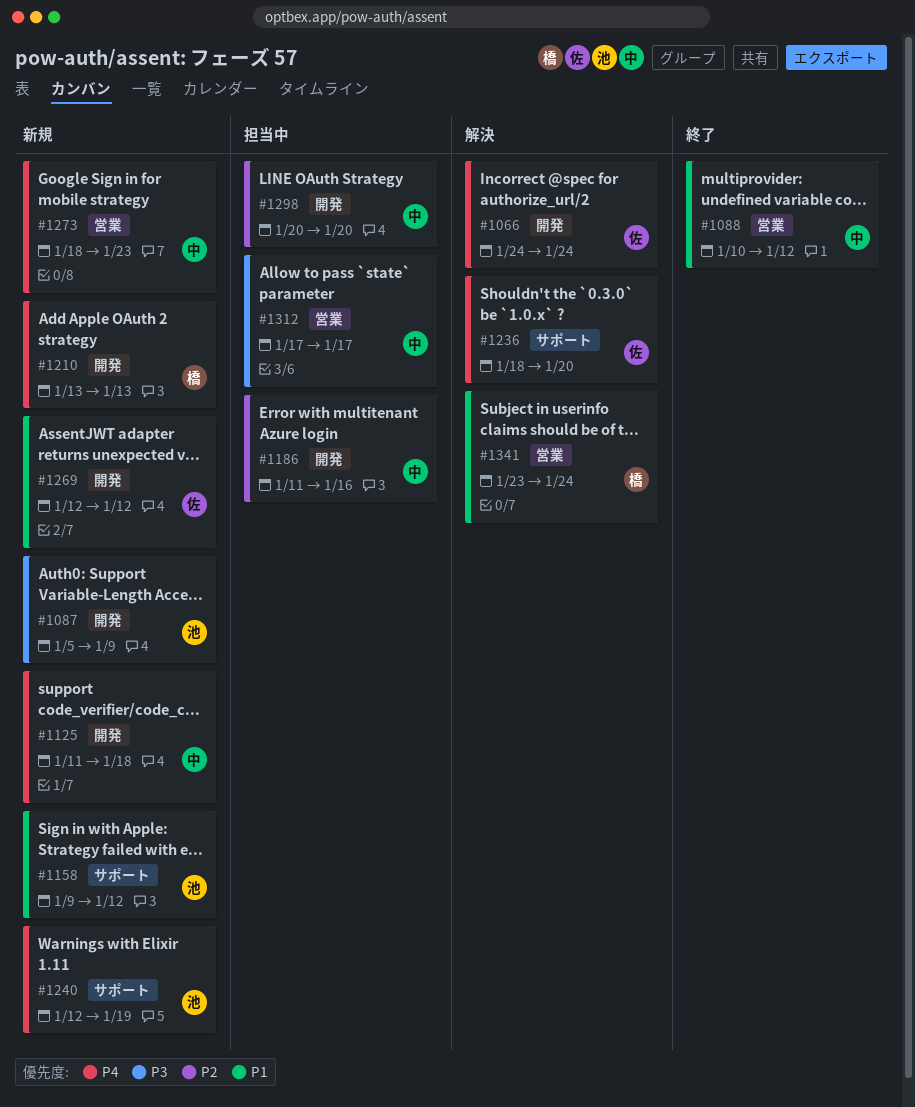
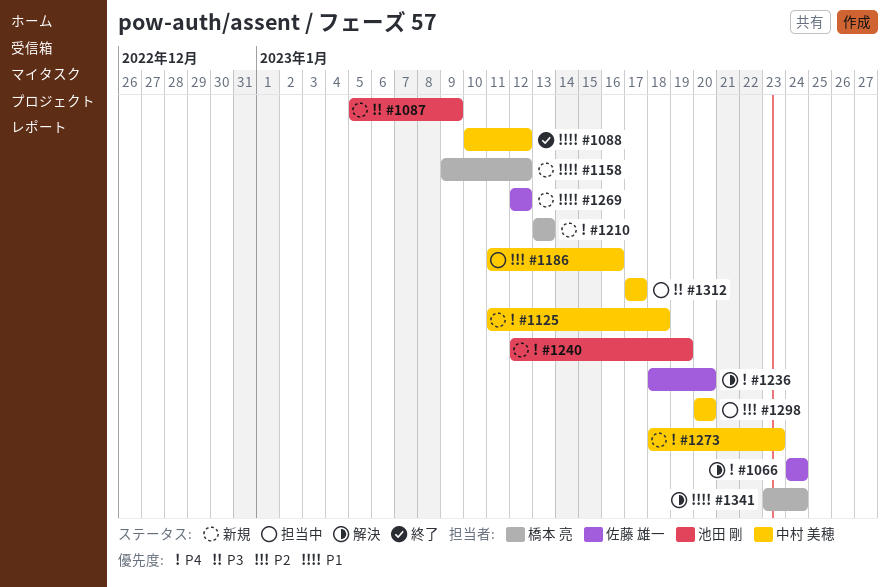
#1158, owner: 池田 剛 -> 橋本 亮

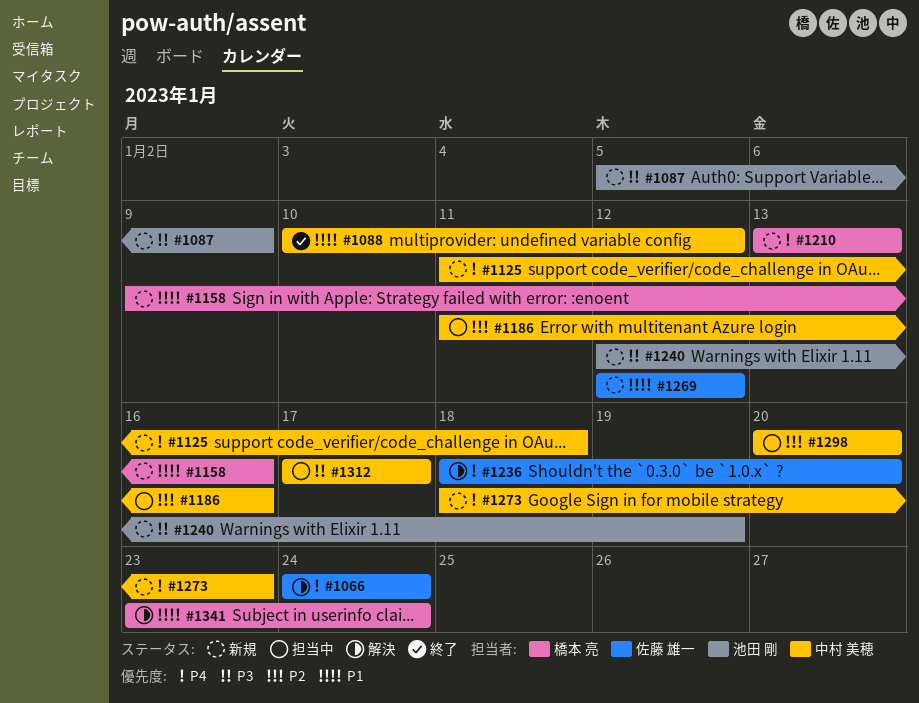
#1158, due: Jan 12 -> Jan 16
#1240, priority: P4 -> P3

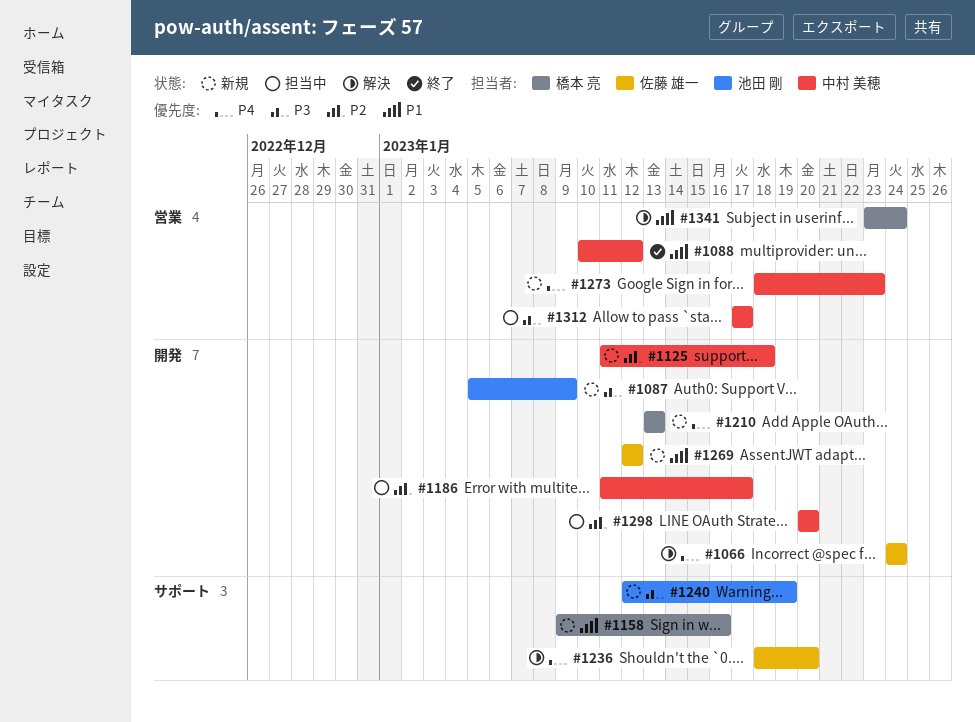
#1125, priority: P4 -> P2
#1186, due: Jan 16 -> Jan 17

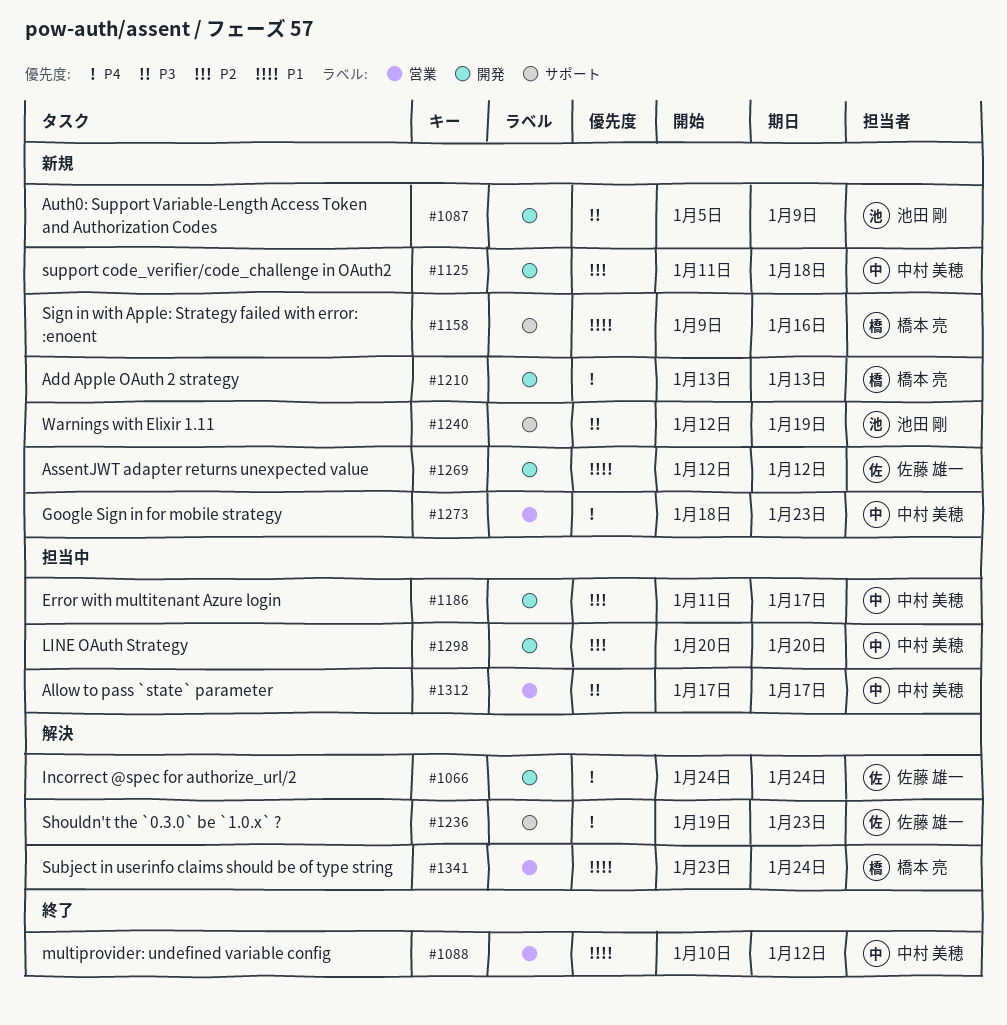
#1236, start: Jan 18 -> Jan 19
#1236, due: Jan 20 -> Jan 23

